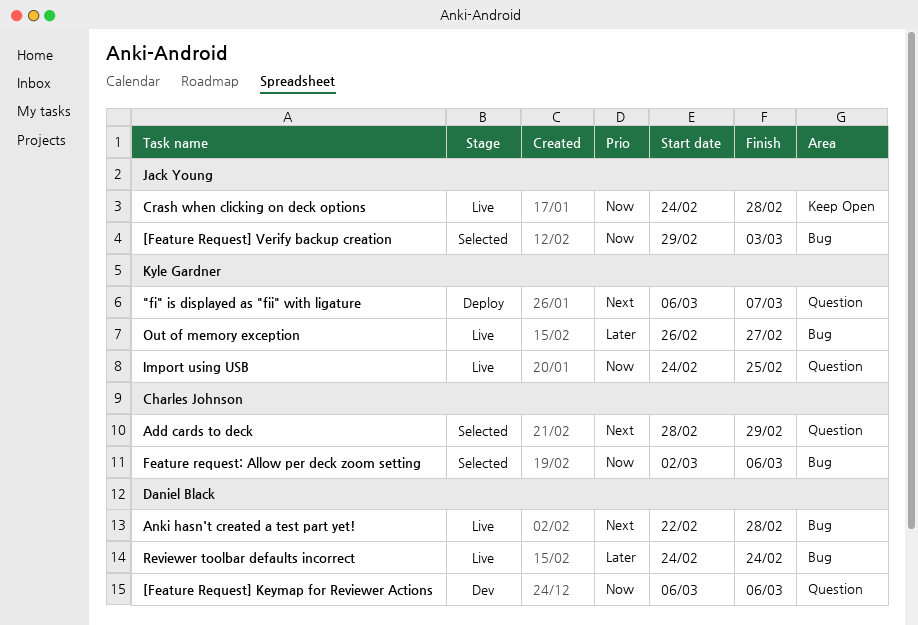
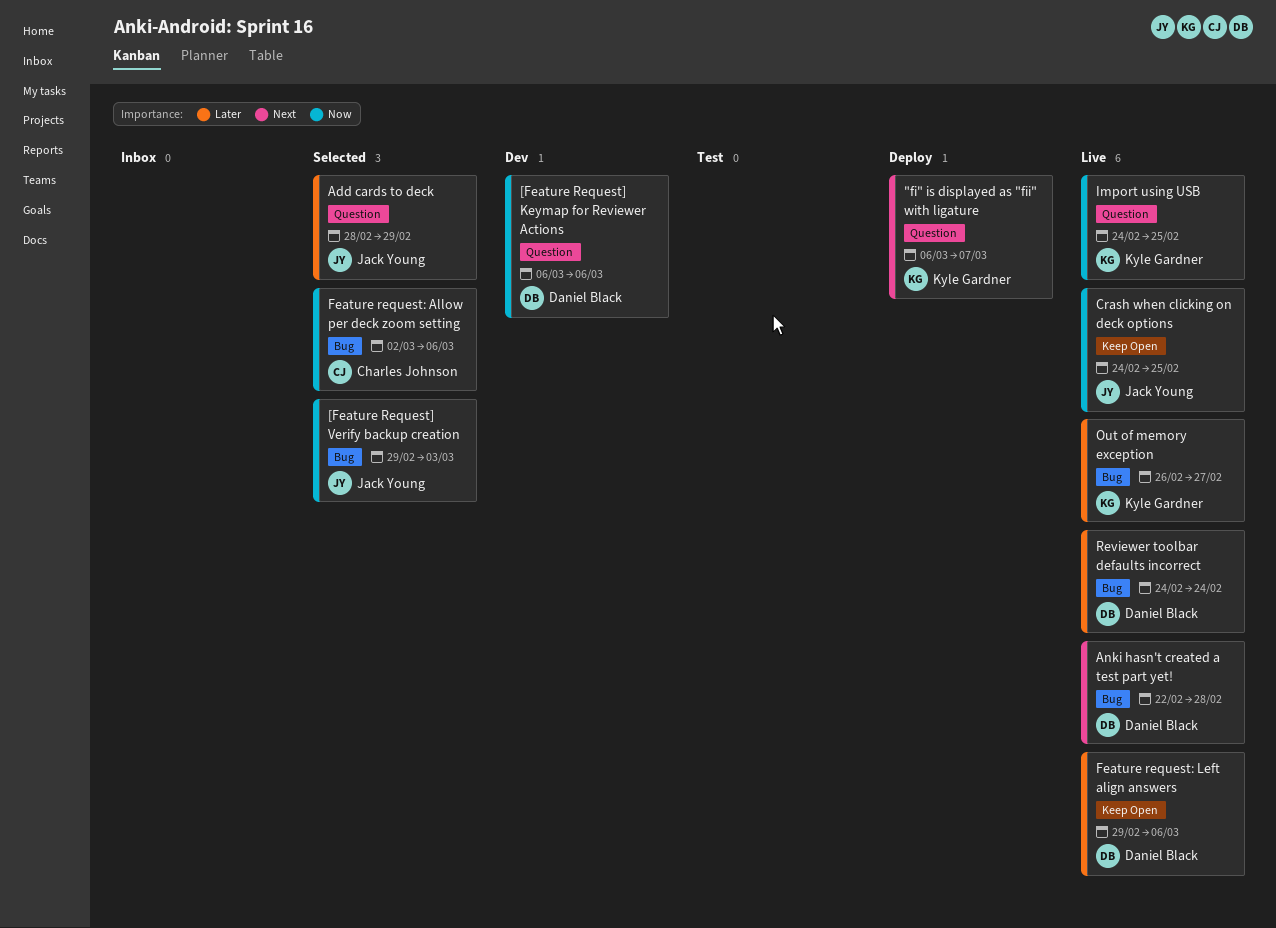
Add cards to deck, owner: Charles Johnson -> Jack Young
Add cards to deck, priority: Next -> Later
Crash when clicking on deck options, due: Feb 28 -> Feb 25
Feature request: Left align answers: none -> present

